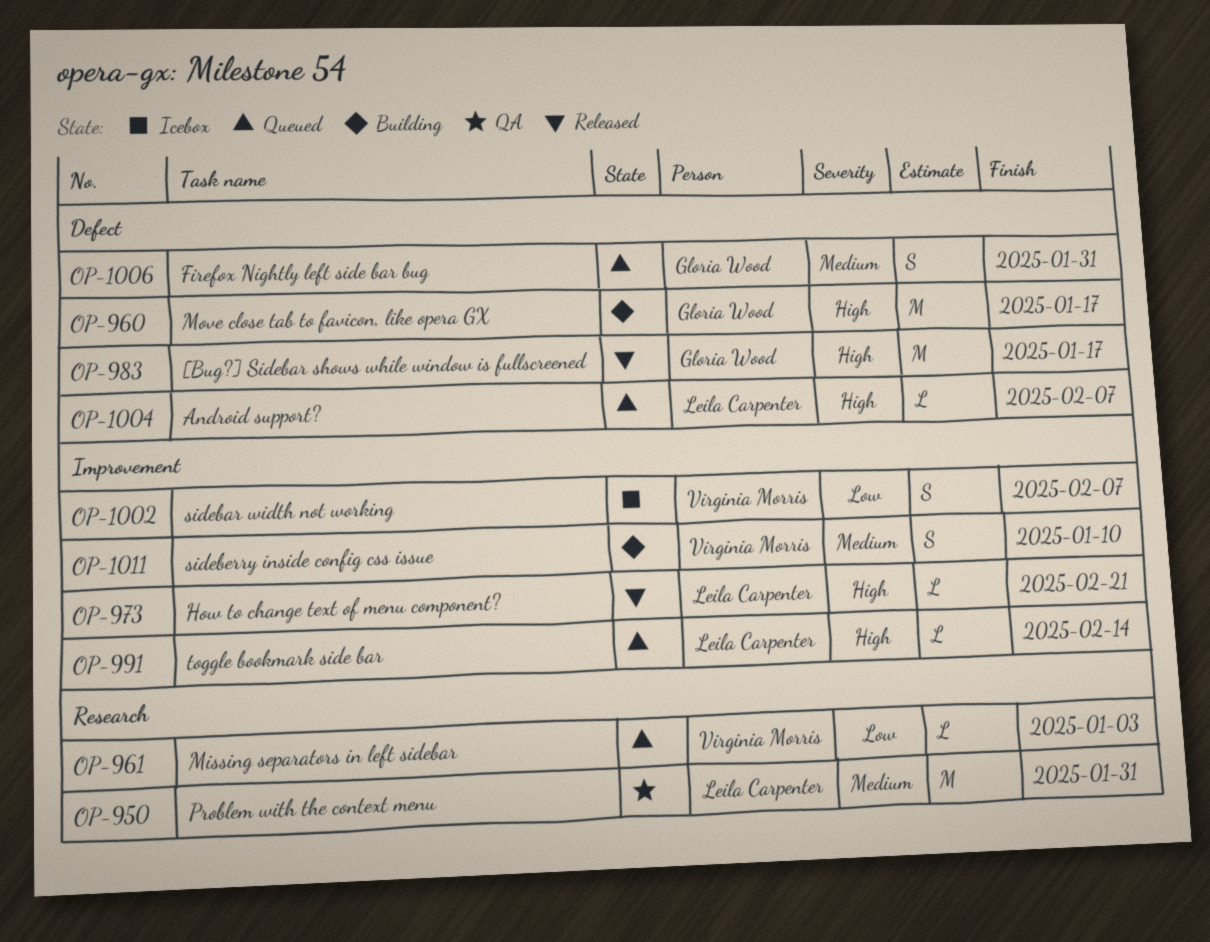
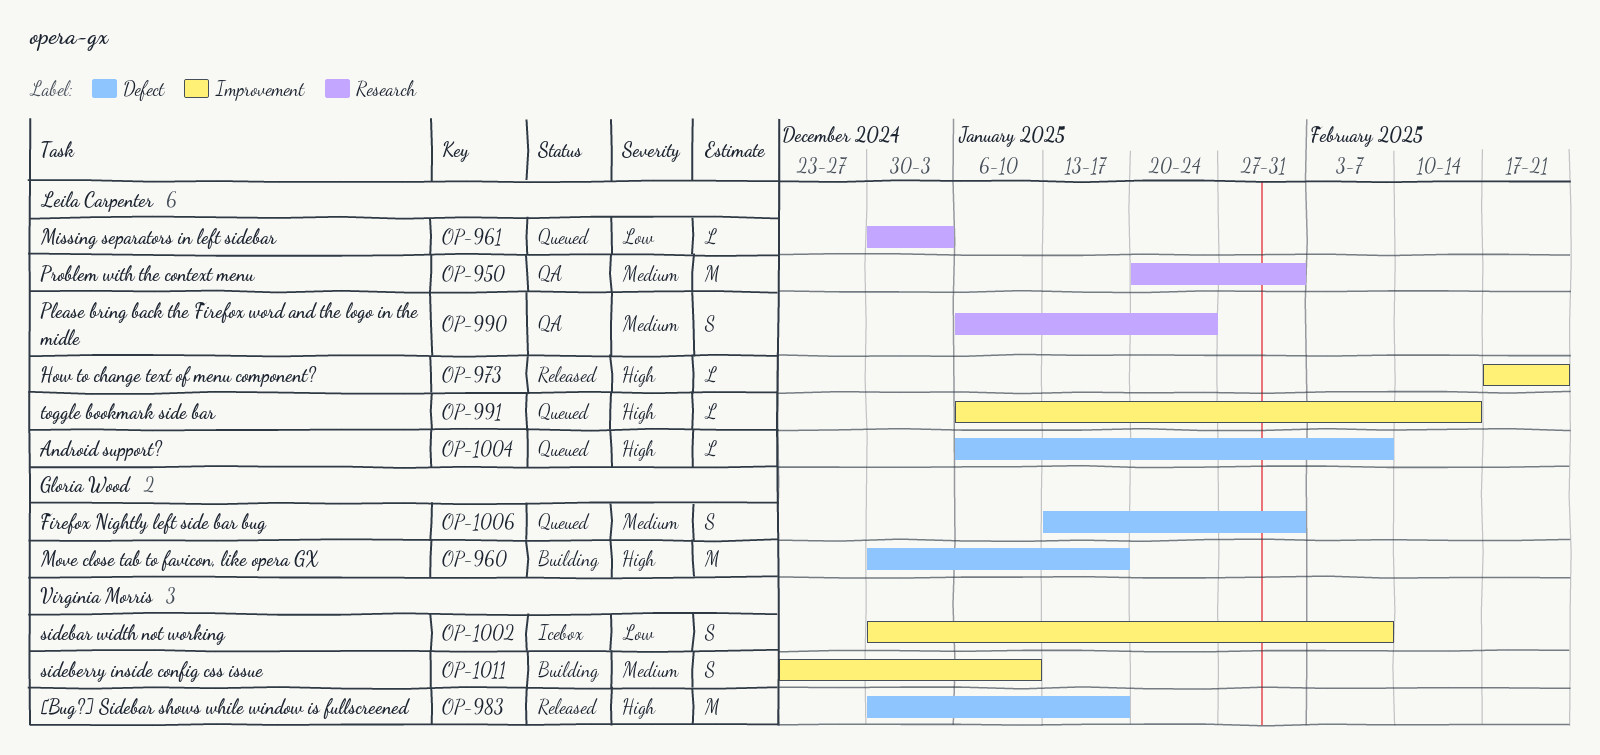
OP-961, owner: Virginia Morris -> Leila Carpenter
OP-983, owner: Gloria Wood -> Virginia Morris
OP-990: none -> present

